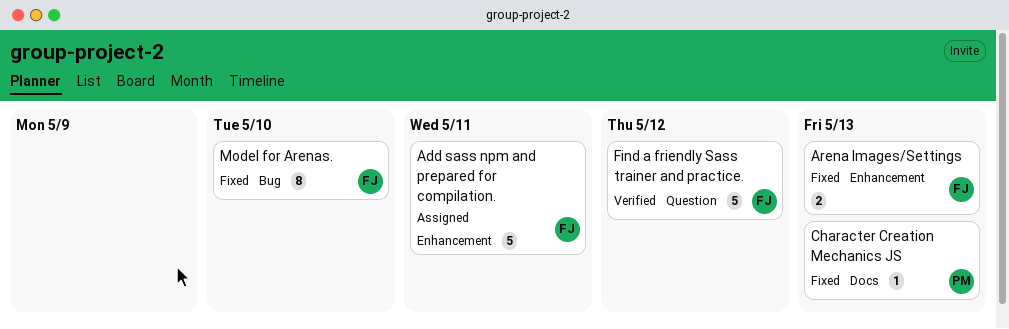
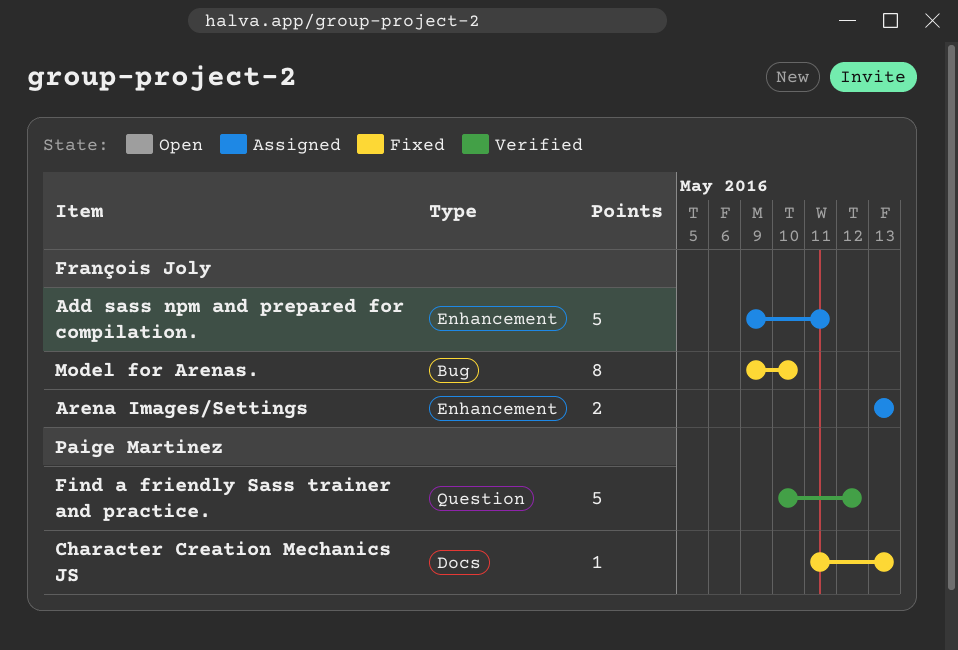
Arena Images/Settings, status: Fixed -> Assigned
Find a friendly Sass trainer and practice., owner: François Joly -> Paige Martinez

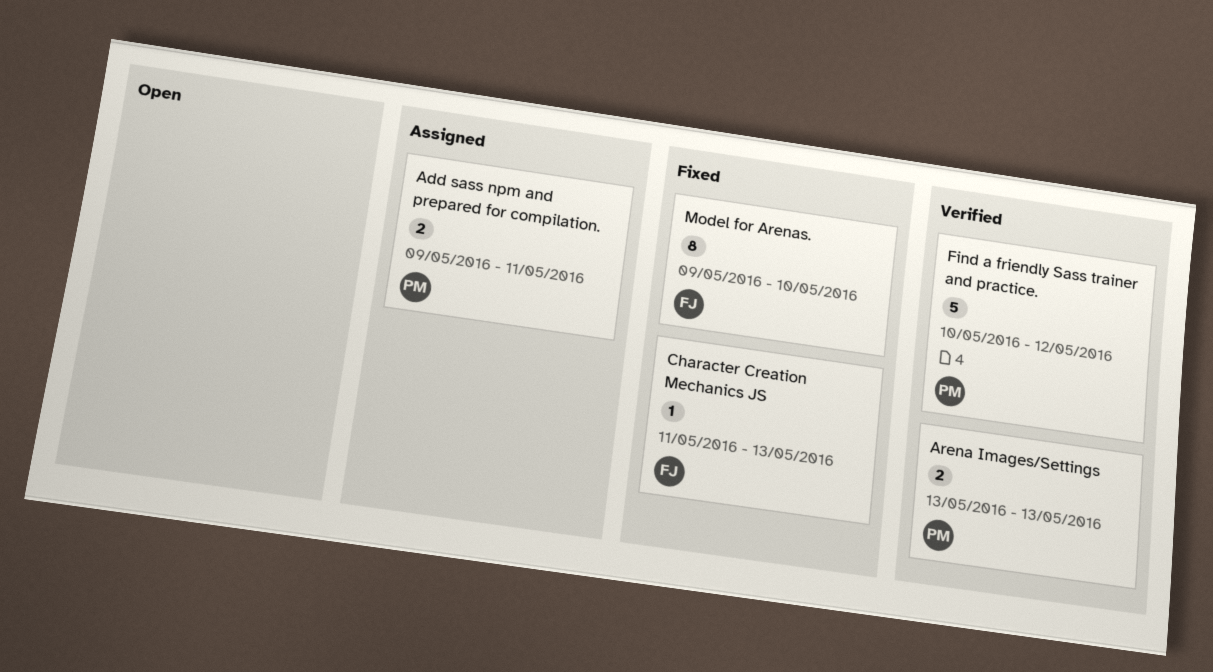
Add sass npm and prepared for compilation., owner: François Joly -> Paige Martinez
Add sass npm and prepared for compilation., estimate: 5 -> 2
Arena Images/Settings, status: Assigned -> Verified
Arena Images/Settings, owner: François Joly -> Paige Martinez
Character Creation Mechanics JS, owner: Paige Martinez -> François Joly

